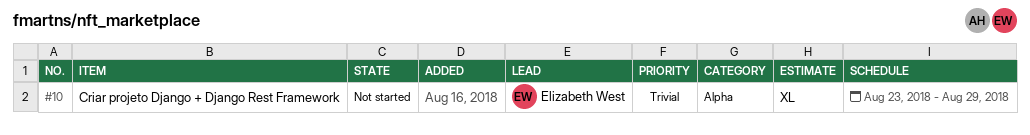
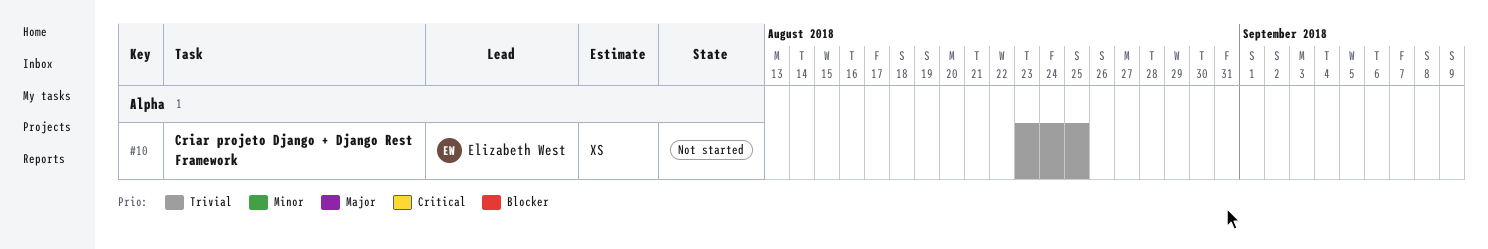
#10, estimate: XL -> XS
#10, due: Aug 29 -> Aug 25

